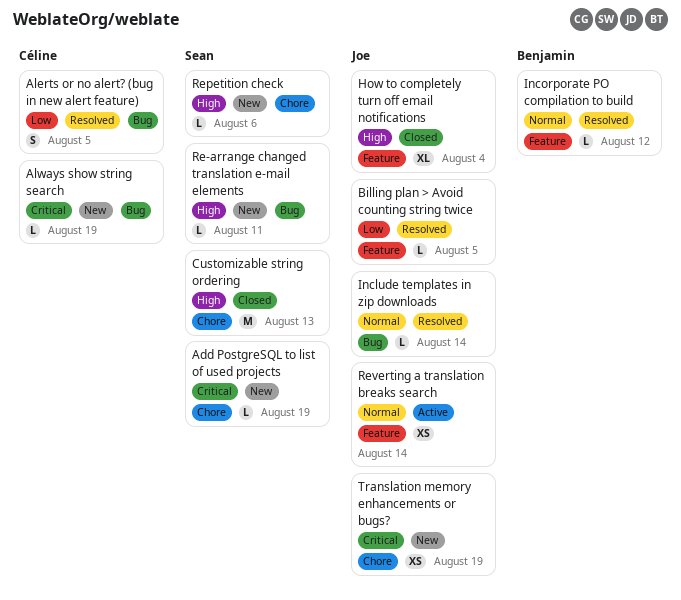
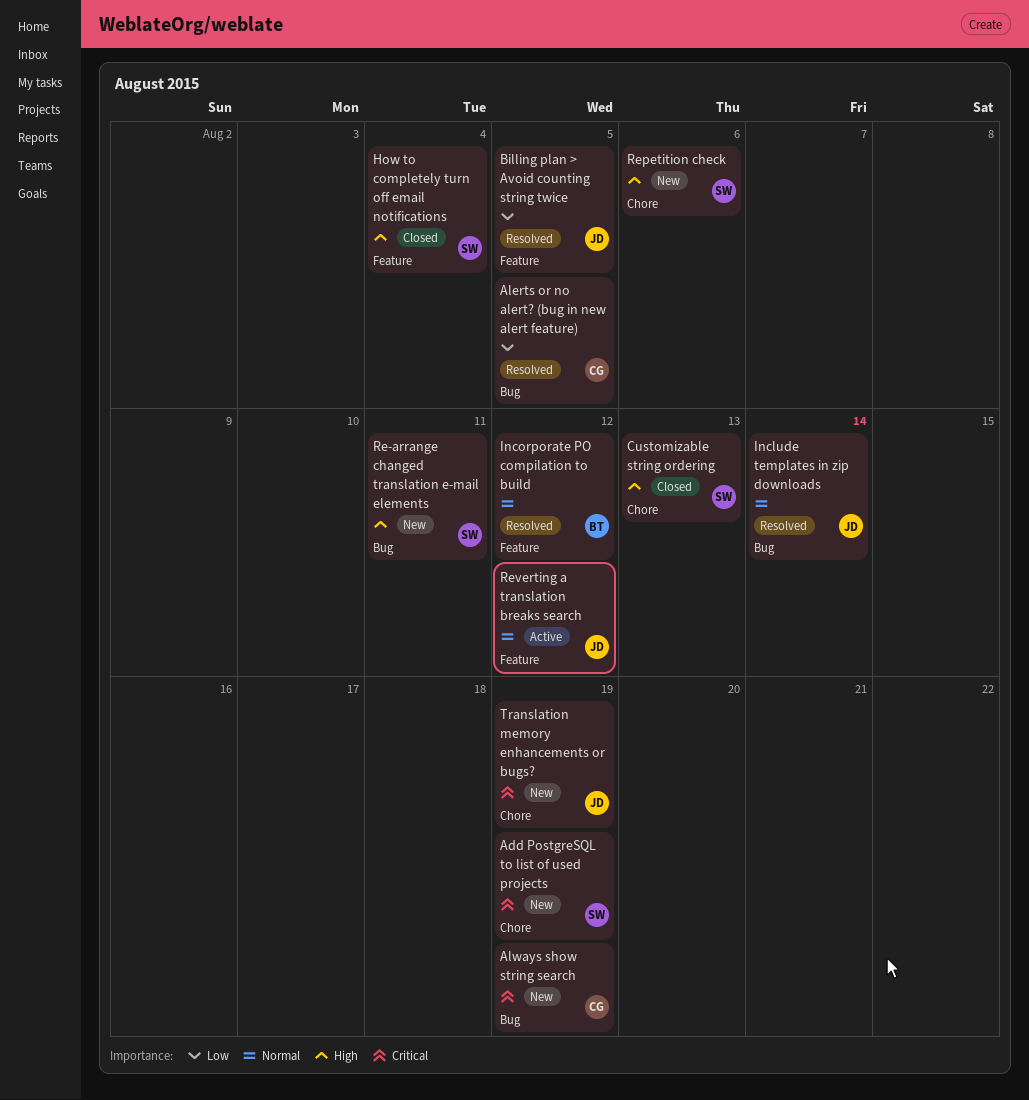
How to completely turn off email notifications, owner: Joe -> Sean
Reverting a translation breaks search, due: Aug 14 -> Aug 12

